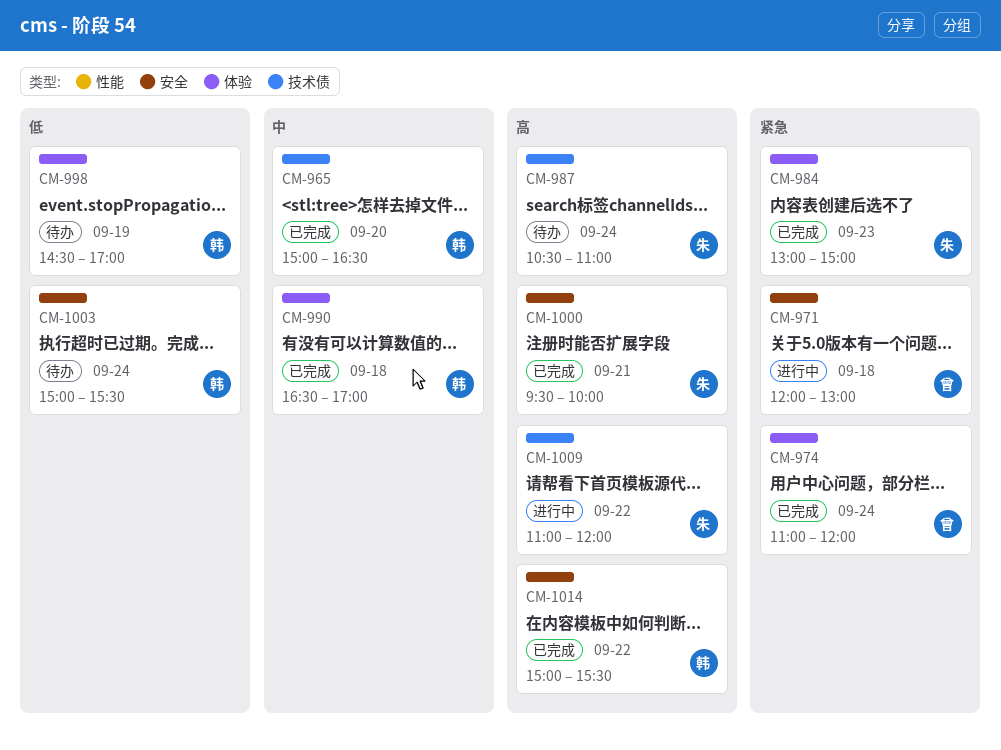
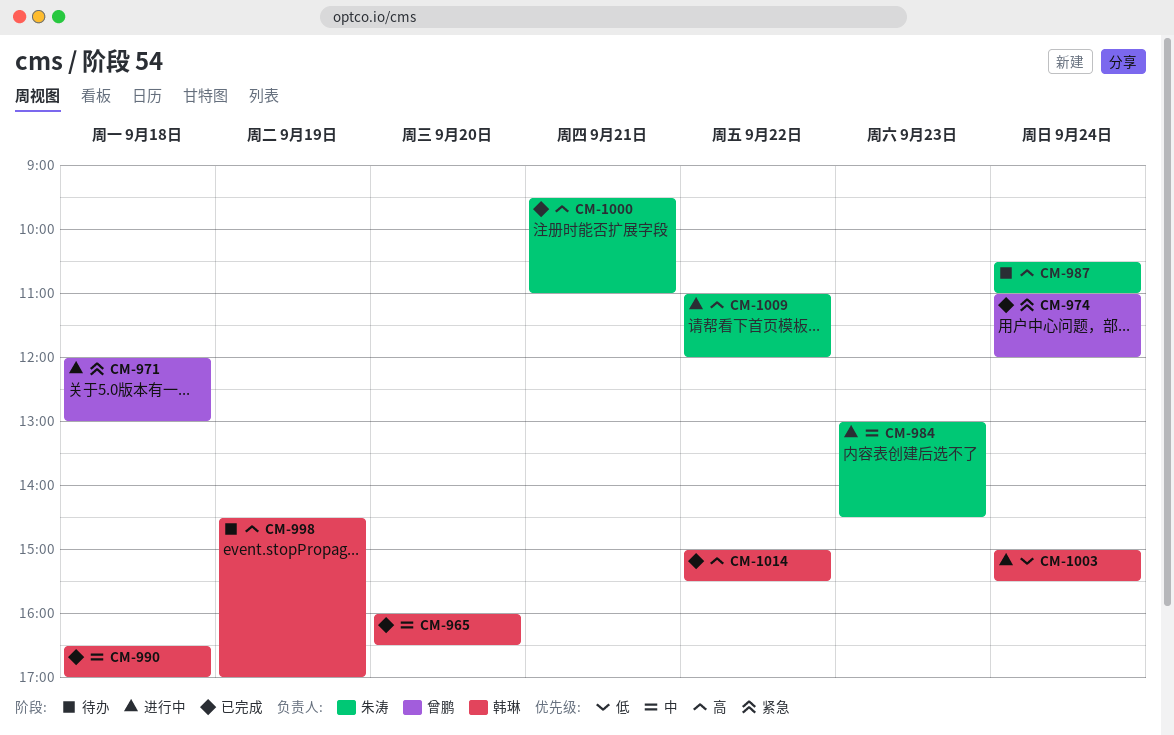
CM-965, begins: 15:00 -> 16:00
CM-984, status: 已完成 -> 进行中
CM-984, priority: 紧急 -> 中
CM-984, ends: 15:00 -> 14:30
CM-998, priority: 低 -> 高
CM-1000, ends: 10:00 -> 11:00
CM-1003, status: 待办 -> 进行中

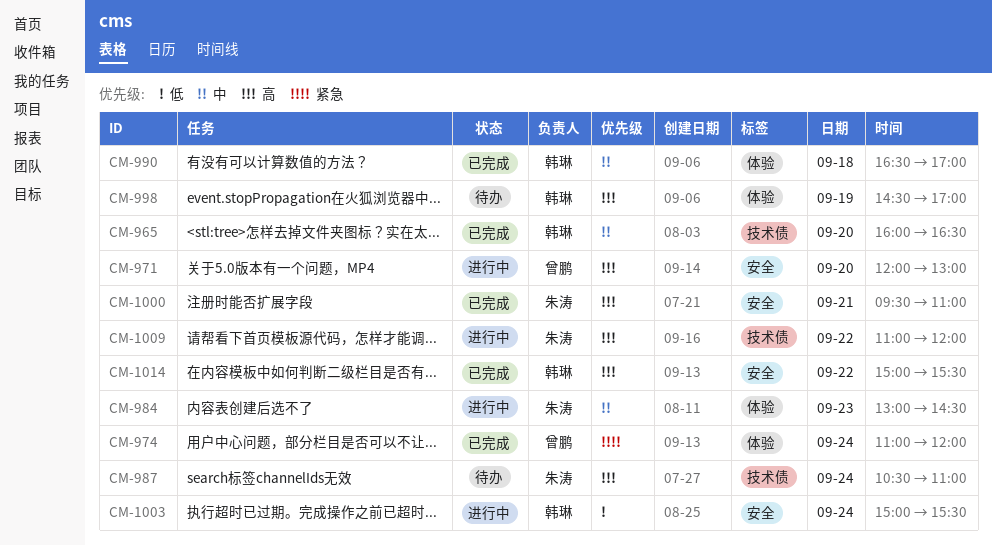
CM-971, priority: 紧急 -> 高
CM-971, day: Sep 18 -> Sep 20

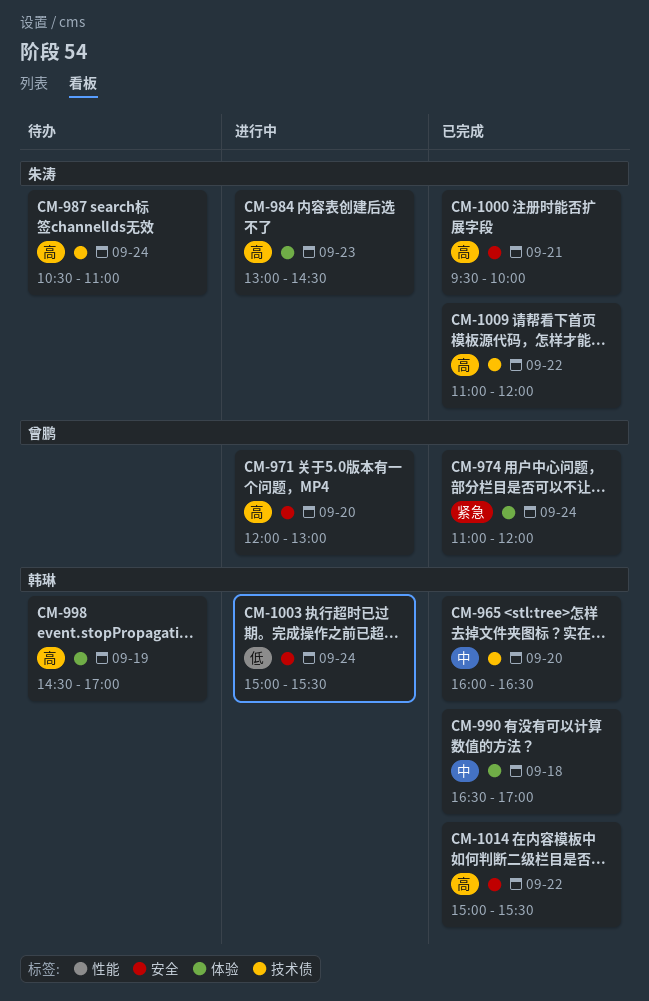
CM-984, priority: 中 -> 高
CM-1000, ends: 11:00 -> 10:00
CM-1009, status: 进行中 -> 已完成

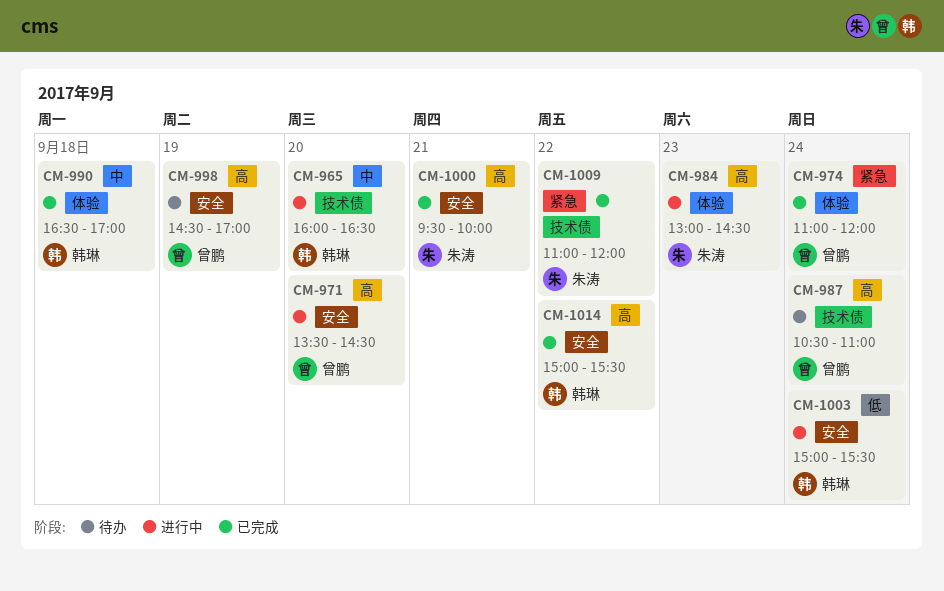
CM-965, status: 已完成 -> 进行中
CM-971, begins: 12:00 -> 13:30
CM-971, ends: 13:00 -> 14:30
CM-987, owner: 朱涛 -> 曾鹏
CM-998, owner: 韩琳 -> 曾鹏
CM-998, label: 体验 -> 安全
CM-1009, priority: 高 -> 紧急

